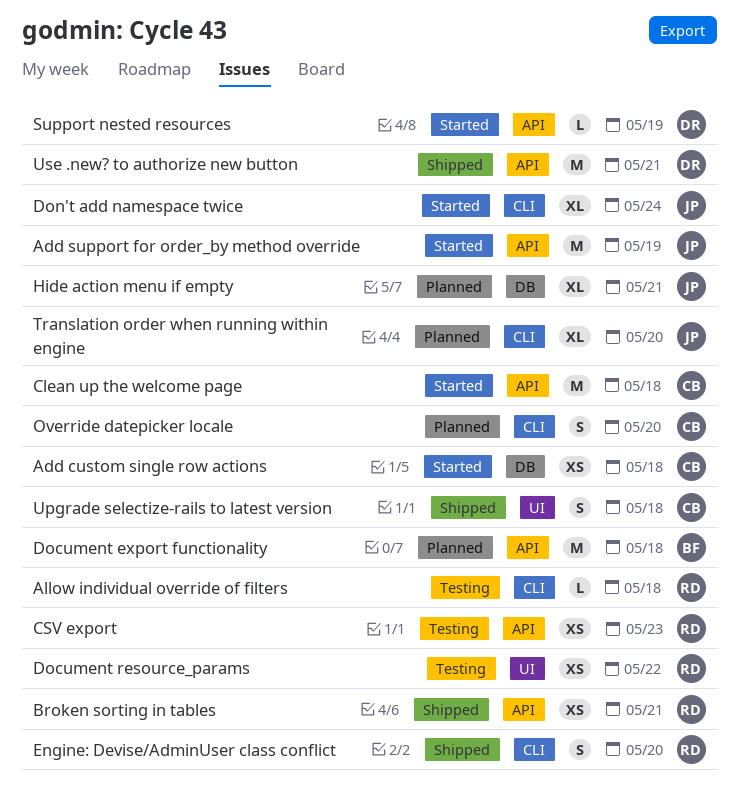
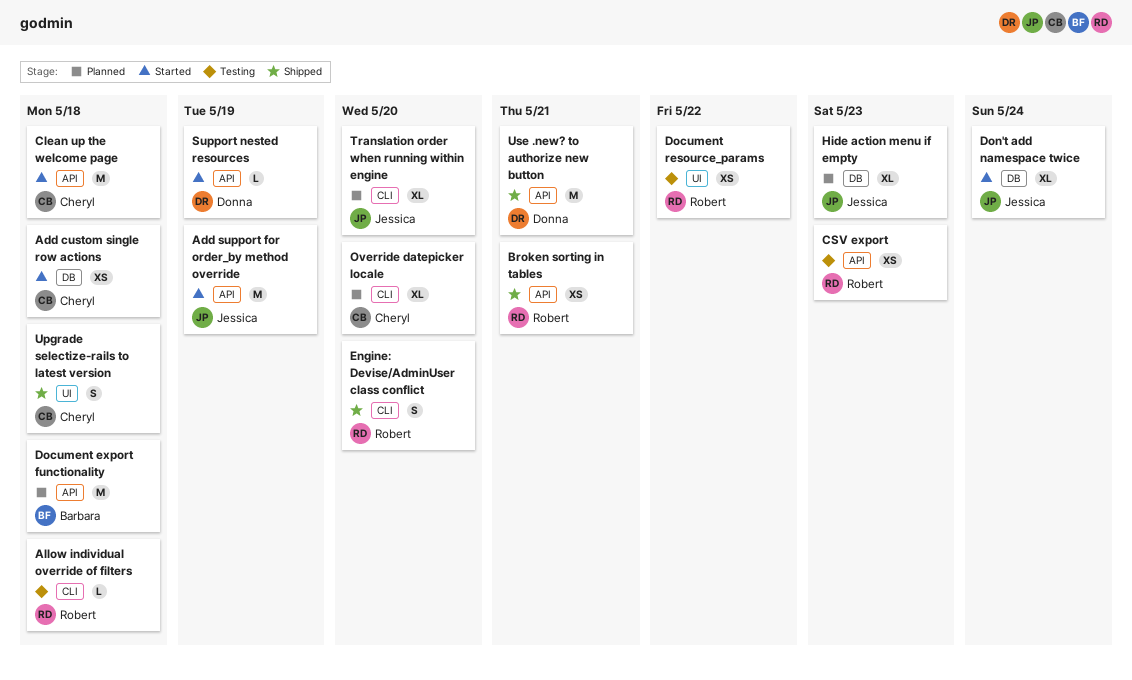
Don't add namespace twice, label: CLI -> DB
Hide action menu if empty, due: May 21 -> May 23
Override datepicker locale, estimate: S -> XL

